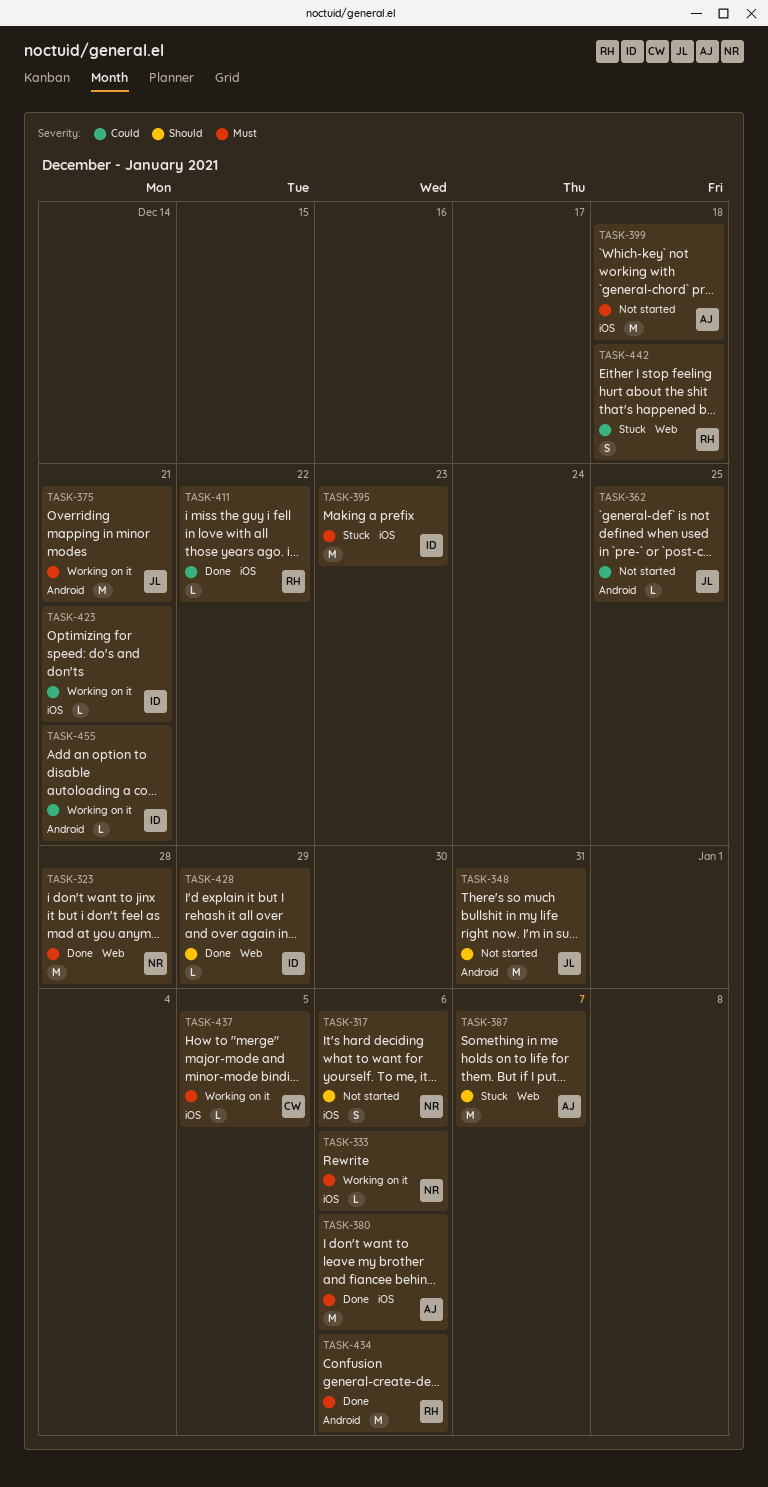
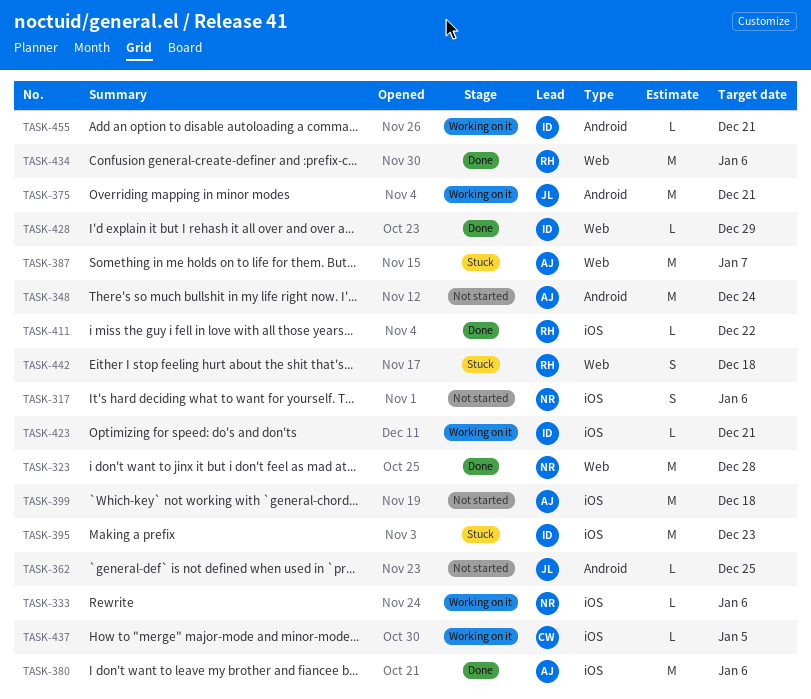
TASK-348, owner: JL -> AJ
TASK-348, due: Dec 31 -> Dec 24
TASK-434, label: Android -> Web

